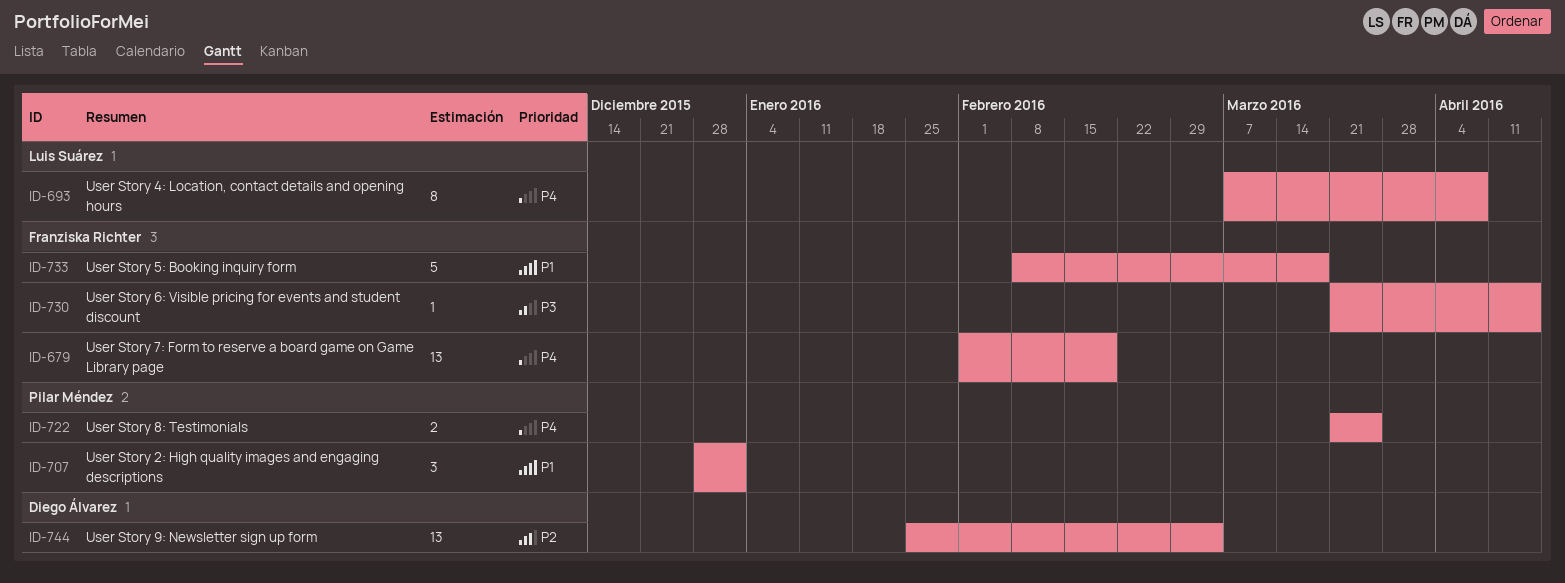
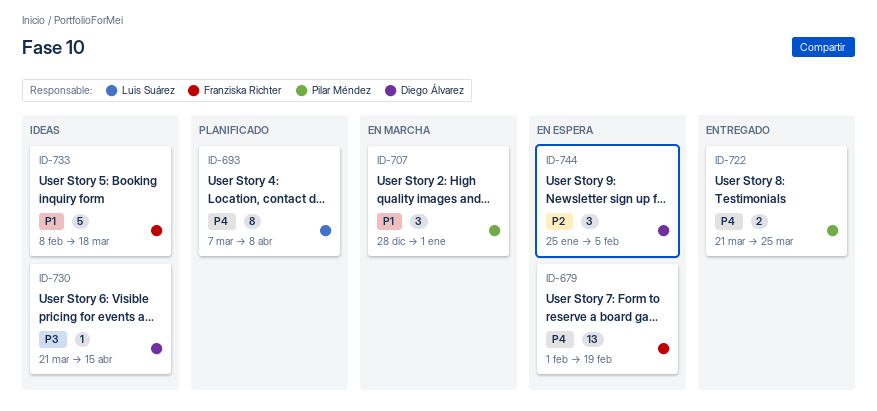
ID-730, owner: Franziska Richter -> Diego Álvarez
ID-744, estimate: 13 -> 3
ID-744, due: Mar 4 -> Feb 5

